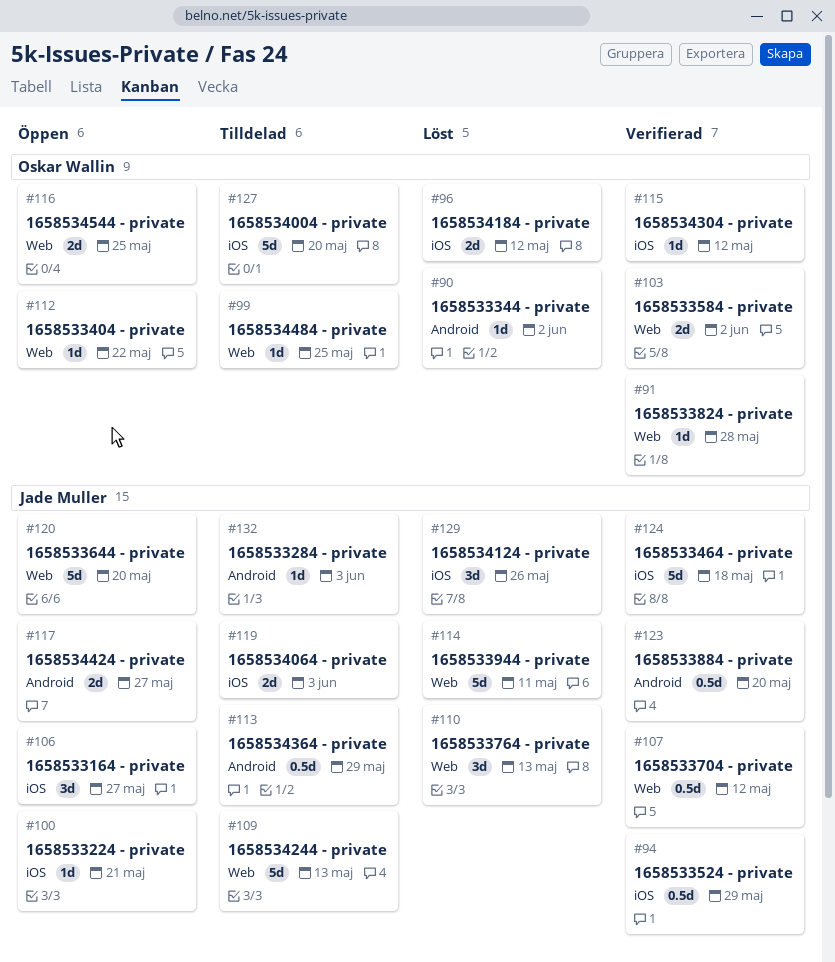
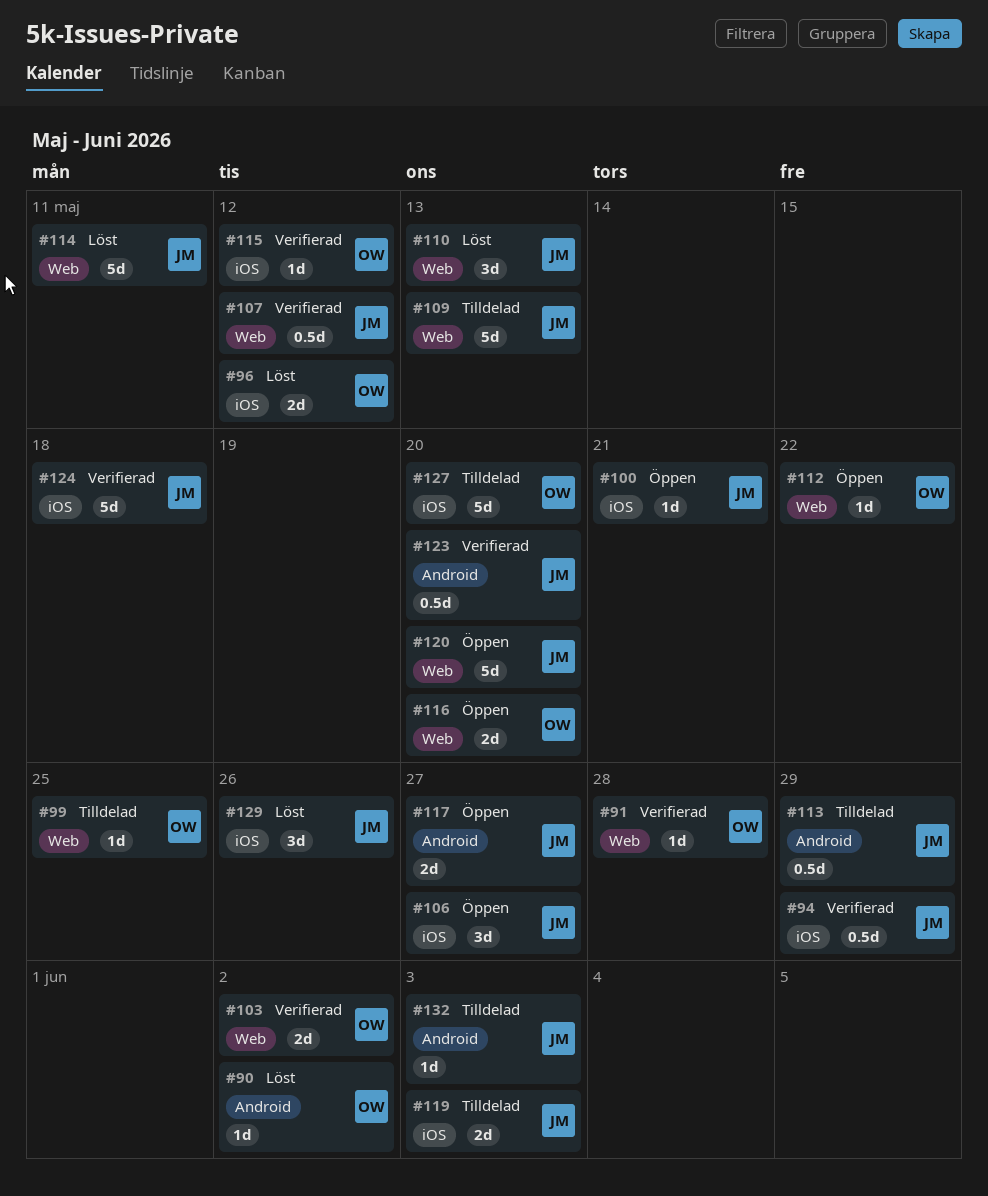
#116, due: May 25 -> May 20

